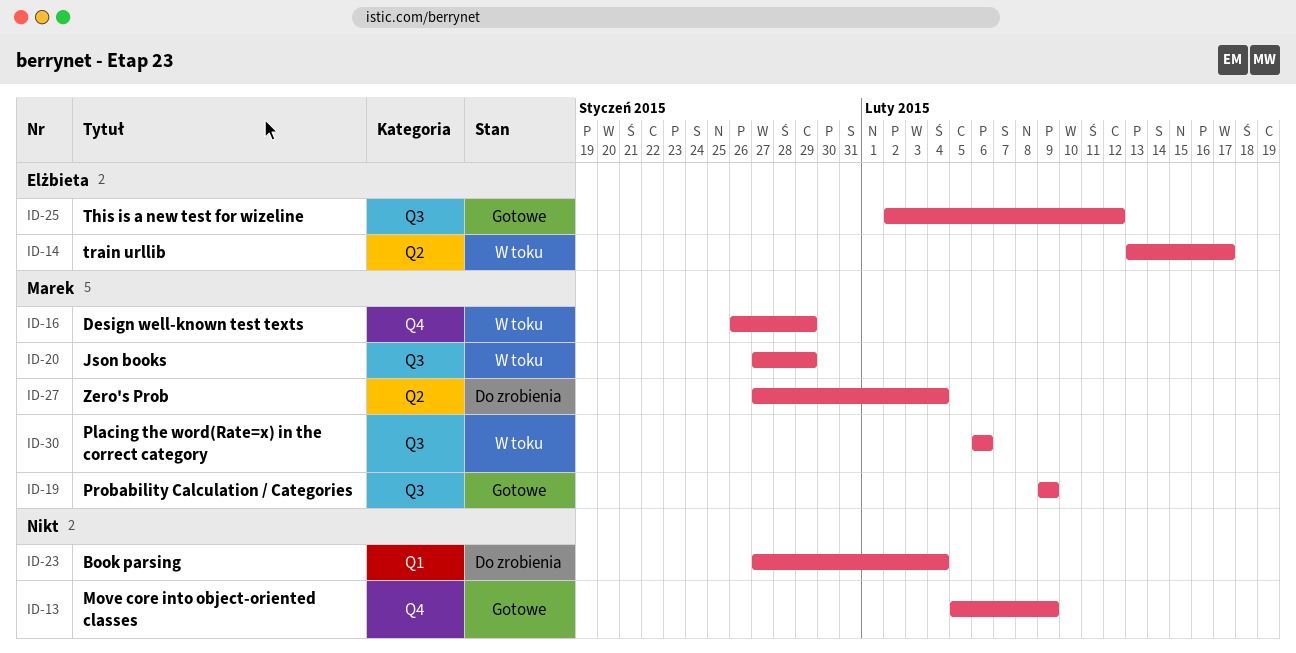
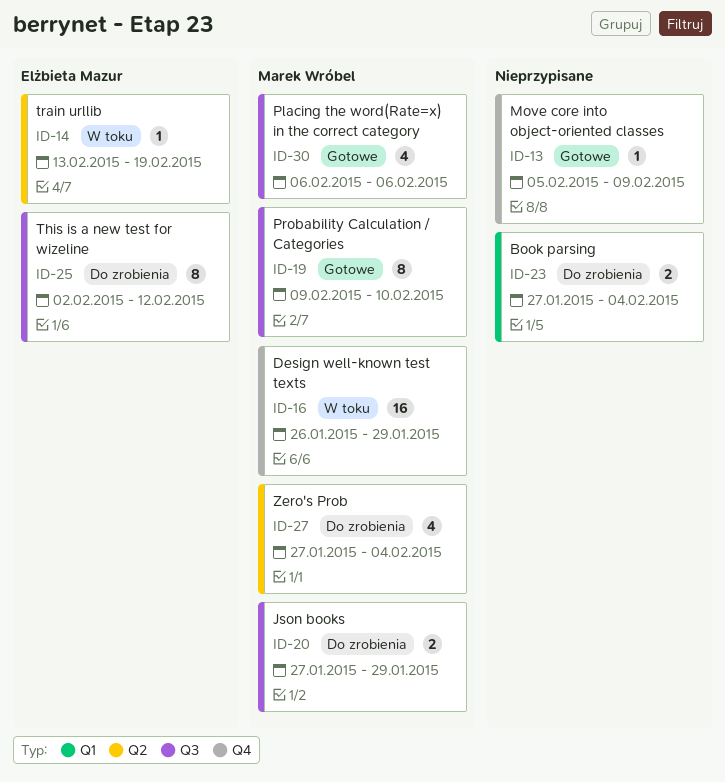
ID-14, due: Feb 17 -> Feb 19
ID-19, due: Feb 9 -> Feb 10
ID-20, status: W toku -> Do zrobienia
ID-25, status: Gotowe -> Do zrobienia
ID-30, status: W toku -> Gotowe

